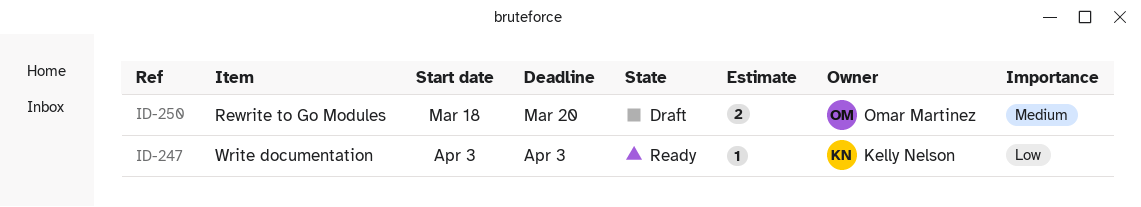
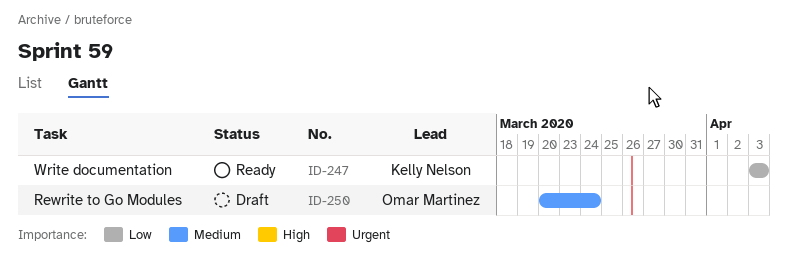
ID-250, start: Mar 18 -> Mar 20
ID-250, due: Mar 20 -> Mar 24

